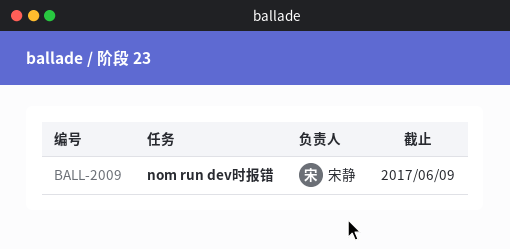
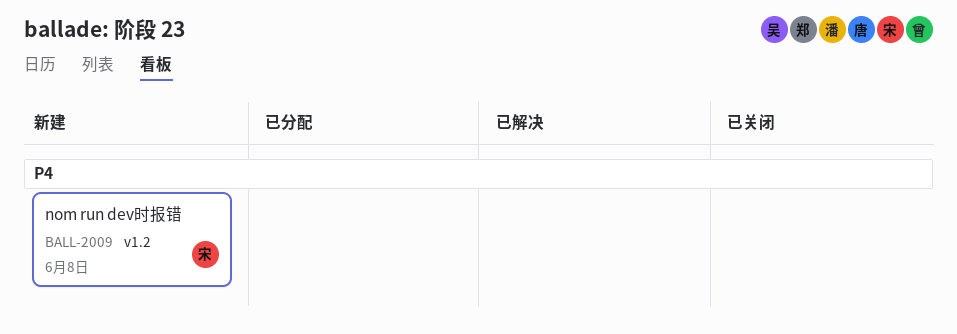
BALL-2009, due: Jun 9 -> Jun 8

